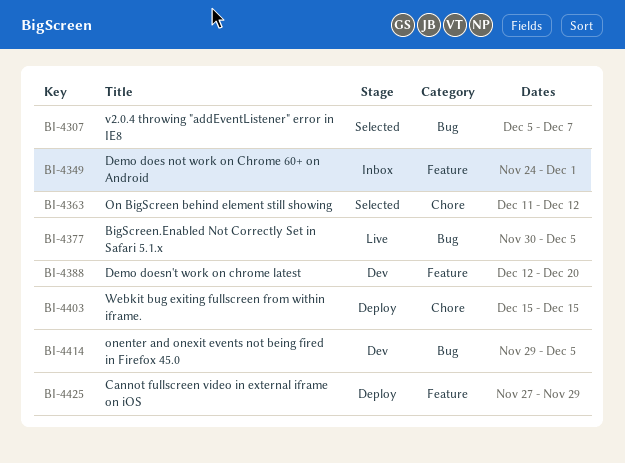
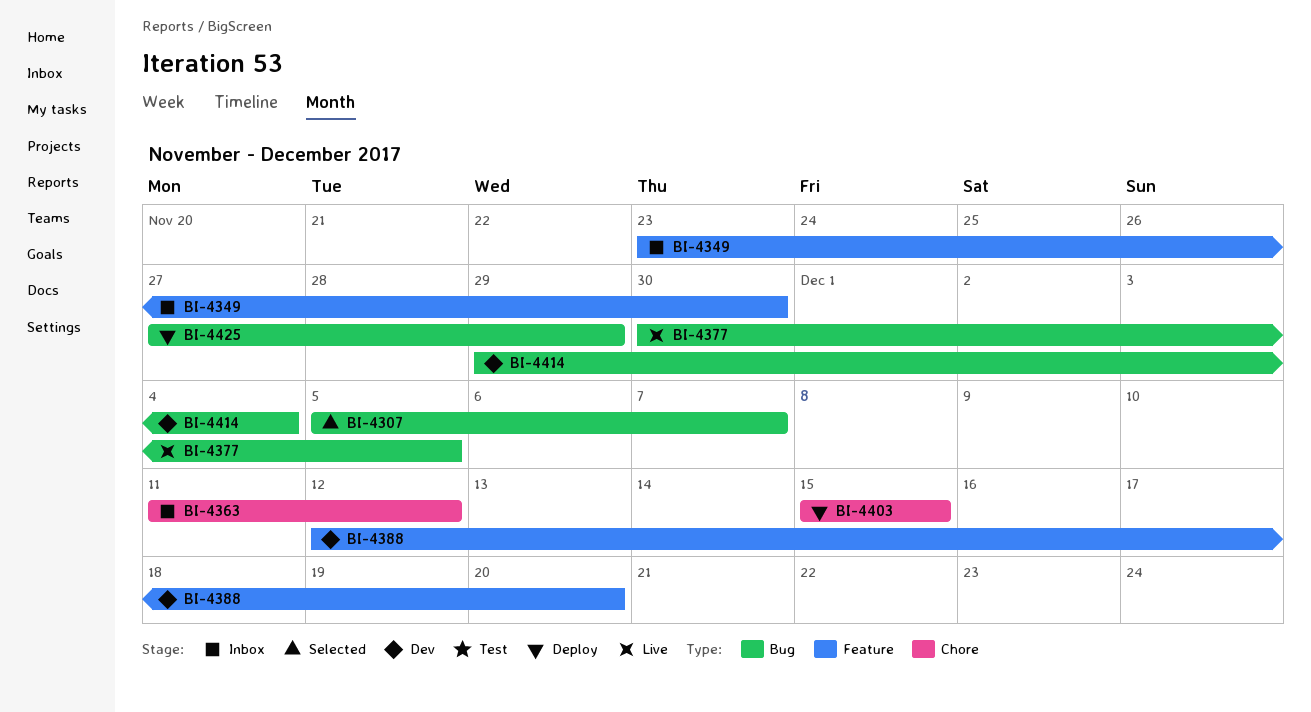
BI-4349, start: Nov 24 -> Nov 23
BI-4349, due: Dec 1 -> Nov 30
BI-4363, status: Selected -> Inbox
BI-4414, due: Dec 5 -> Dec 4
BI-4425, label: Feature -> Bug

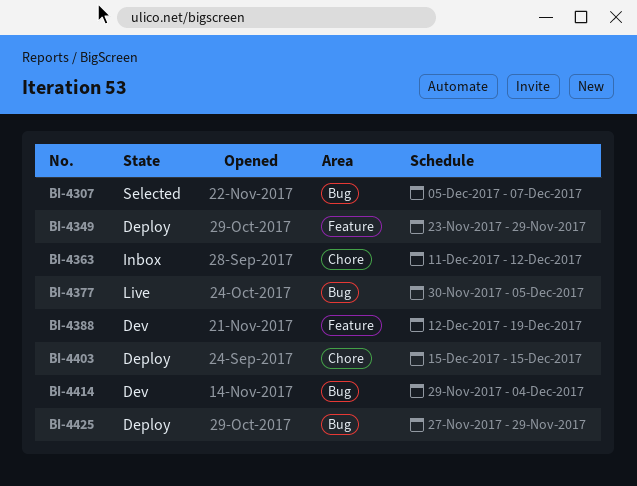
BI-4349, status: Inbox -> Deploy
BI-4349, due: Nov 30 -> Nov 29
BI-4388, due: Dec 20 -> Dec 19

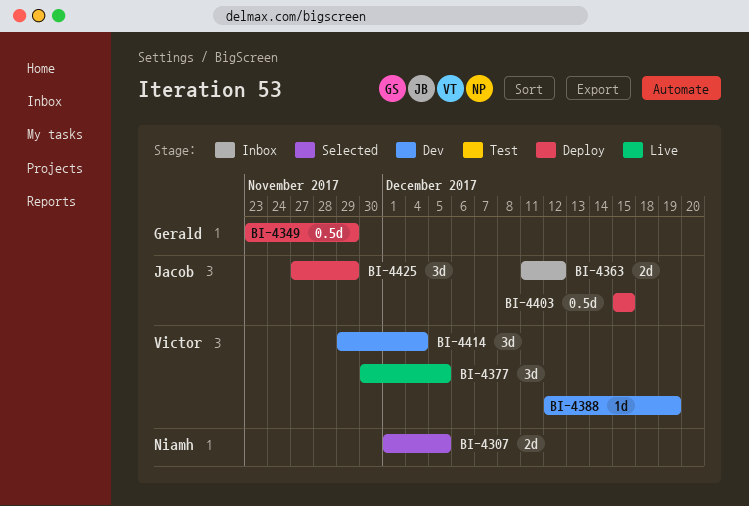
BI-4307, start: Dec 5 -> Dec 1
BI-4307, due: Dec 7 -> Dec 5

